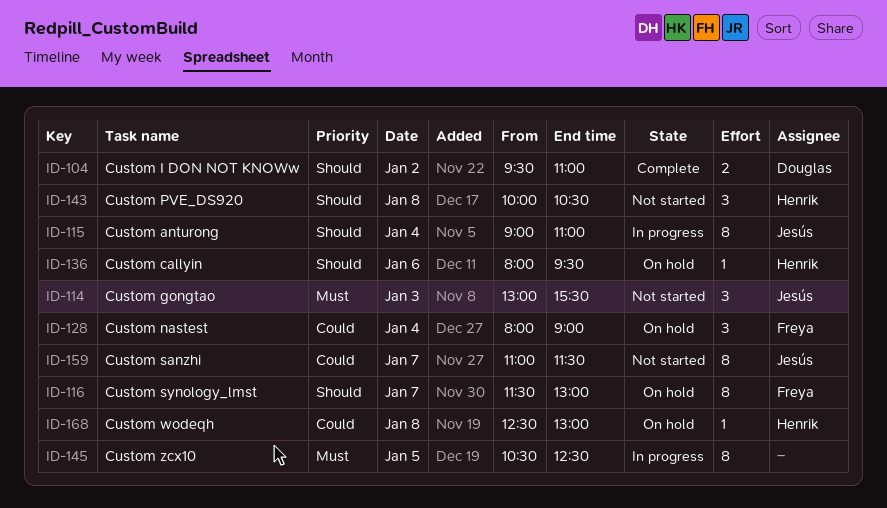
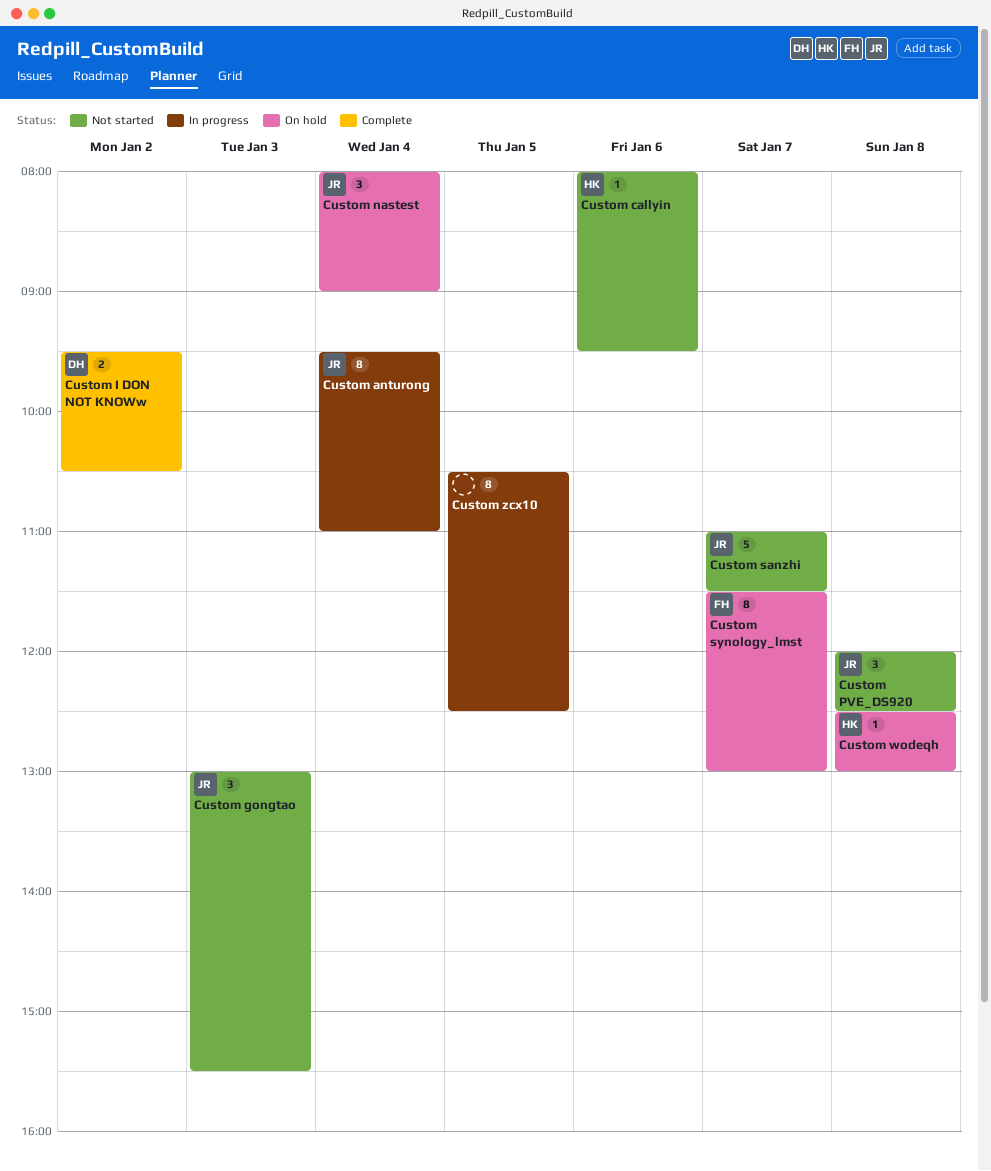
Custom anturong, begins: 09:00 -> 09:30
Custom callyin, status: On hold -> Not started
Custom I DON NOT KNOWw, ends: 11:00 -> 10:30
Custom nastest, owner: Freya -> Jesús
Custom PVE_DS920, owner: Henrik -> Jesús
Custom PVE_DS920, begins: 10:00 -> 12:00
Custom PVE_DS920, ends: 10:30 -> 12:30
Custom sanzhi, estimate: 8 -> 5

